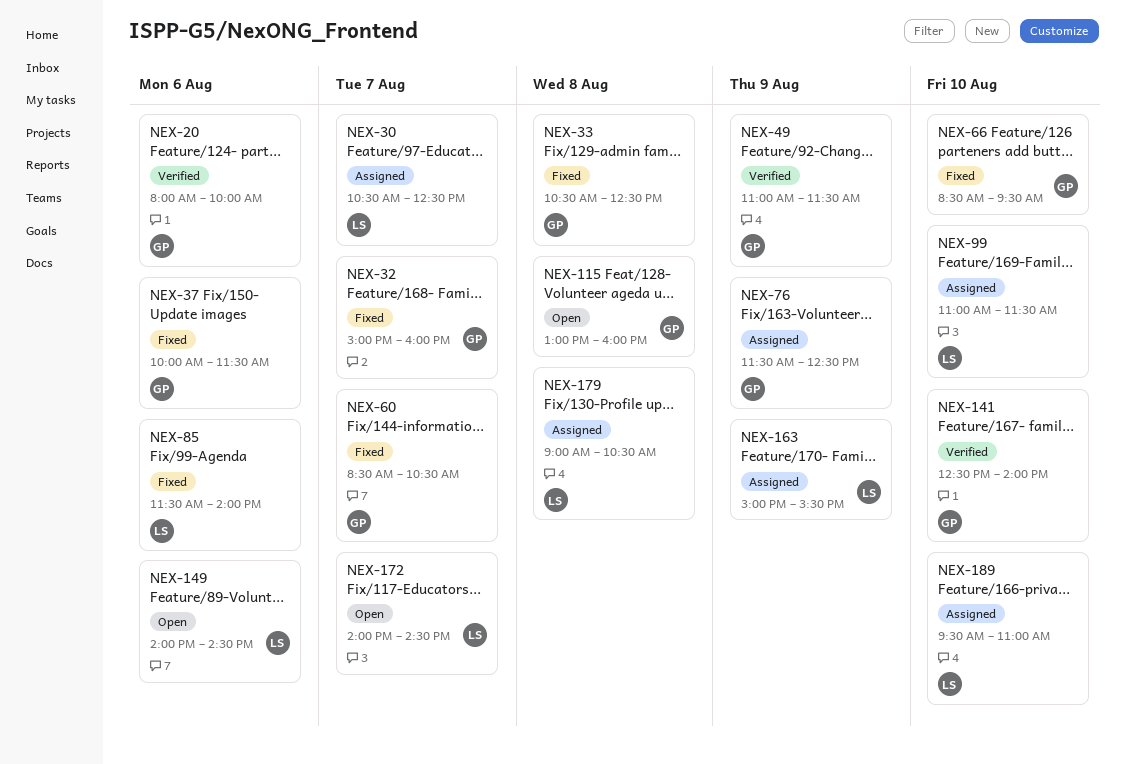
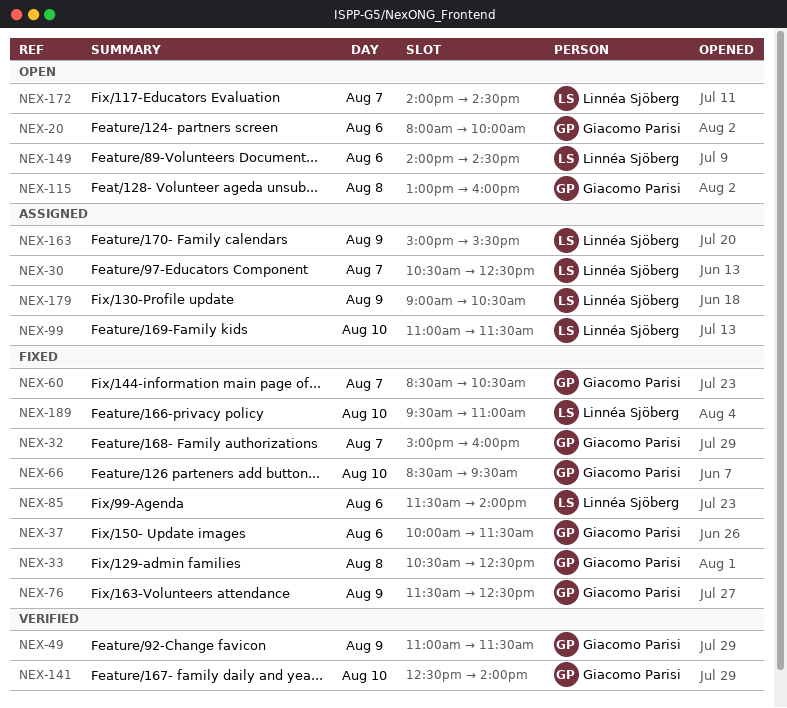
NEX-20, status: Verified -> Open
NEX-76, status: Assigned -> Fixed
NEX-179, day: Aug 8 -> Aug 9
NEX-189, status: Assigned -> Fixed

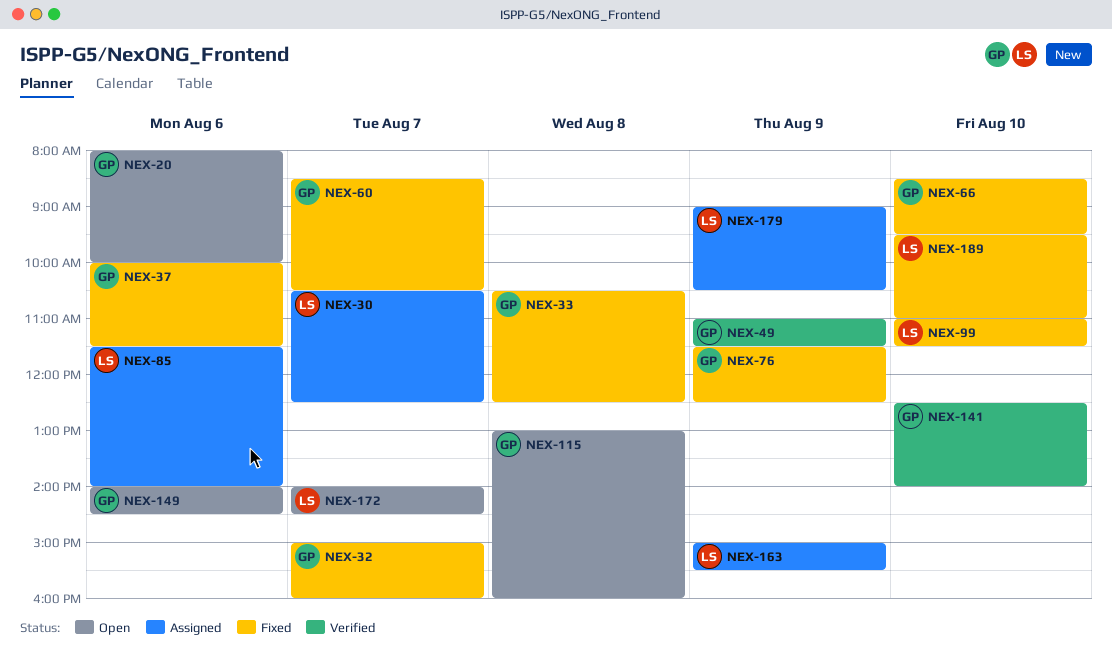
NEX-85, status: Fixed -> Assigned
NEX-99, status: Assigned -> Fixed
NEX-149, owner: Linnéa Sjöberg -> Giacomo Parisi

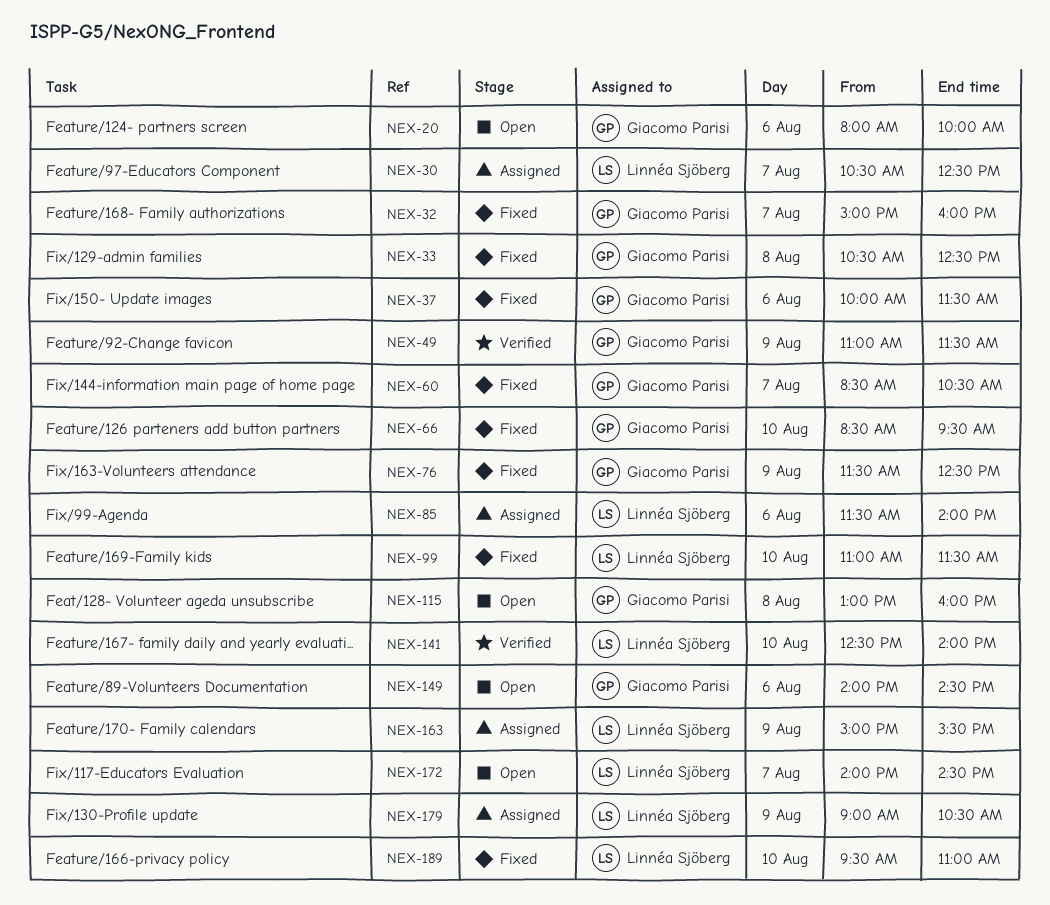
NEX-141, owner: Giacomo Parisi -> Linnéa Sjöberg

